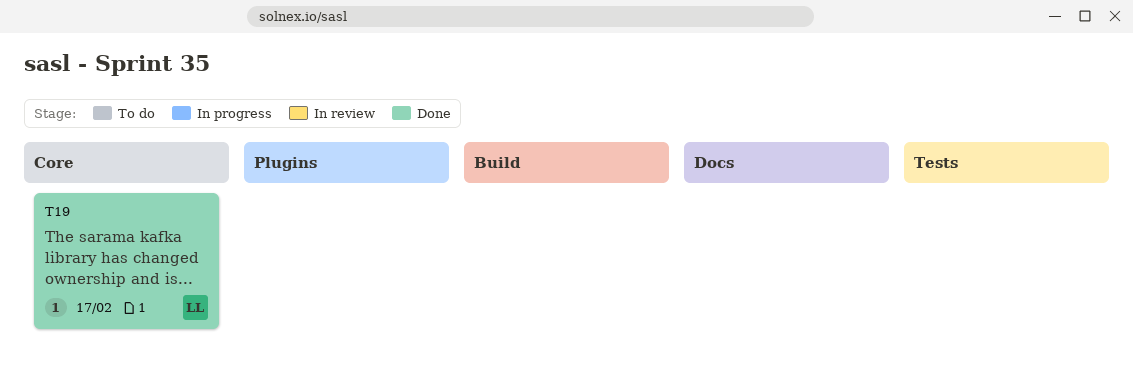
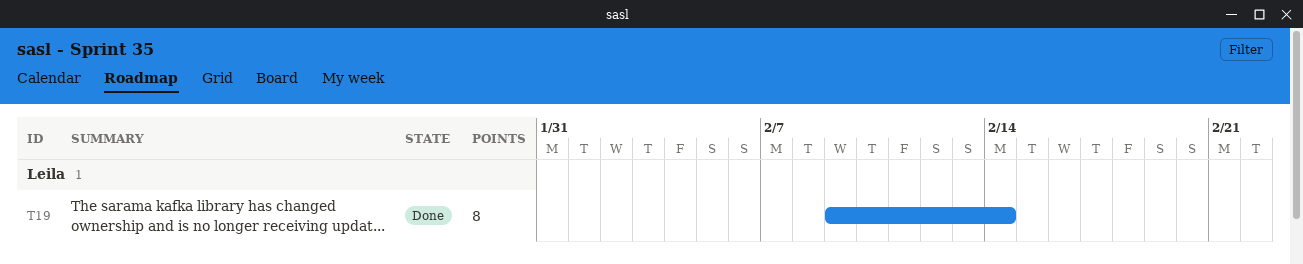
T19, estimate: 1 -> 8
T19, due: Feb 17 -> Feb 14

